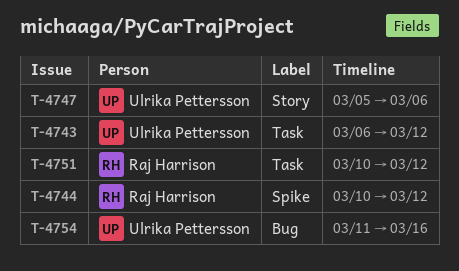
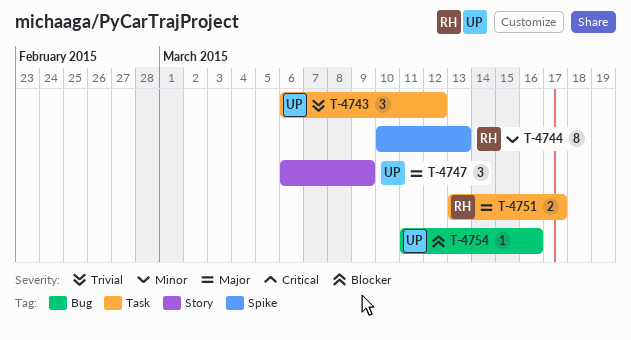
T-4744, due: Mar 12 -> Mar 13
T-4747, start: Mar 5 -> Mar 6
T-4747, due: Mar 6 -> Mar 9
T-4751, start: Mar 10 -> Mar 13
T-4751, due: Mar 12 -> Mar 17

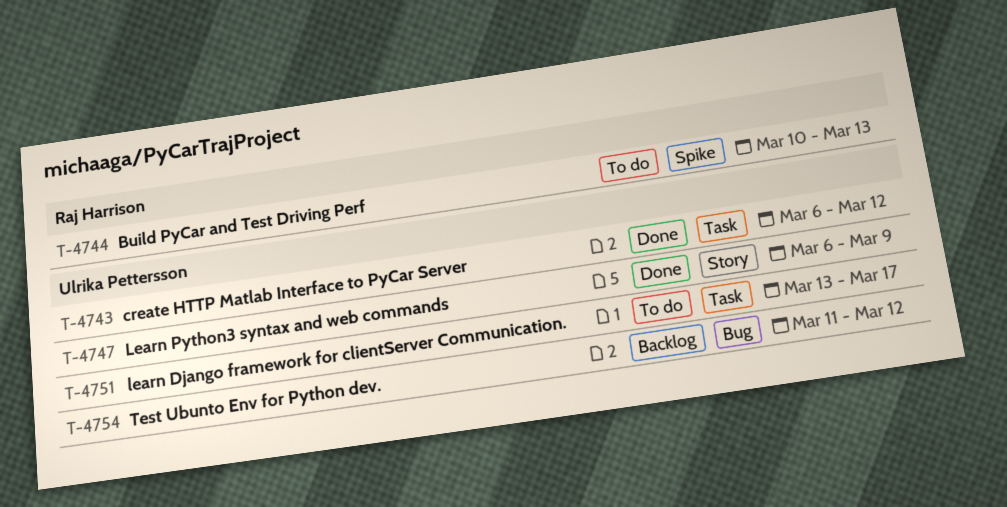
T-4751, owner: Raj Harrison -> Ulrika Pettersson
T-4754, due: Mar 16 -> Mar 12

